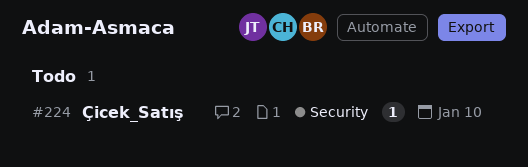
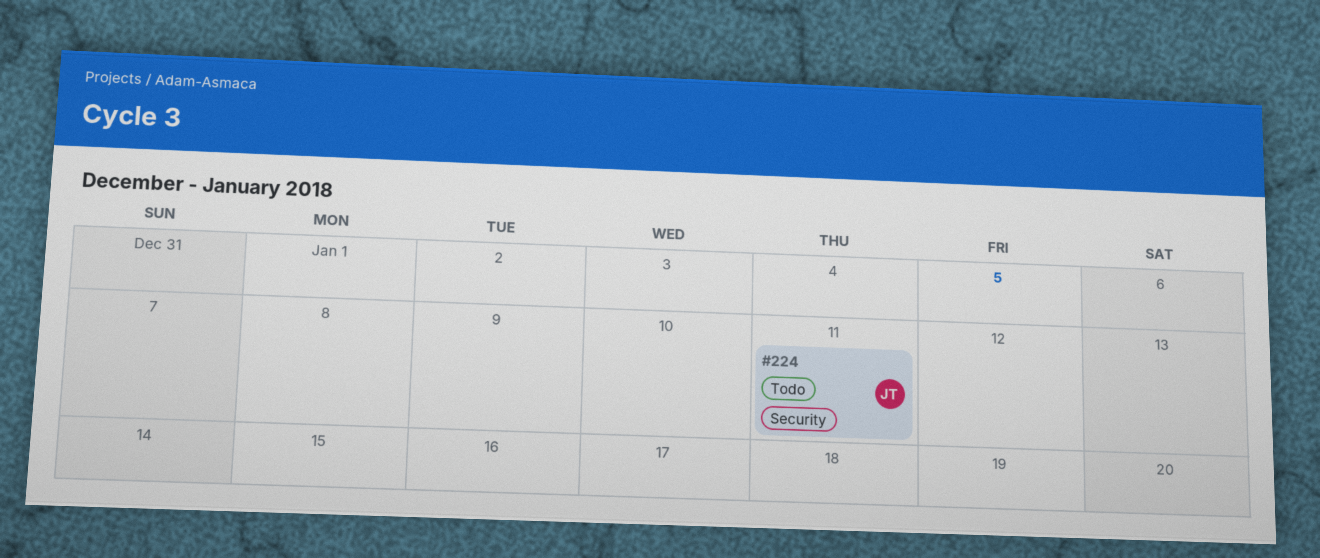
#224, due: Jan 10 -> Jan 11

